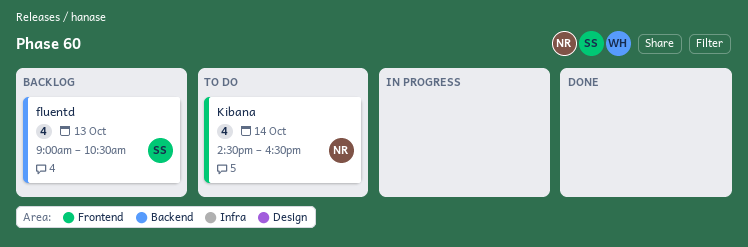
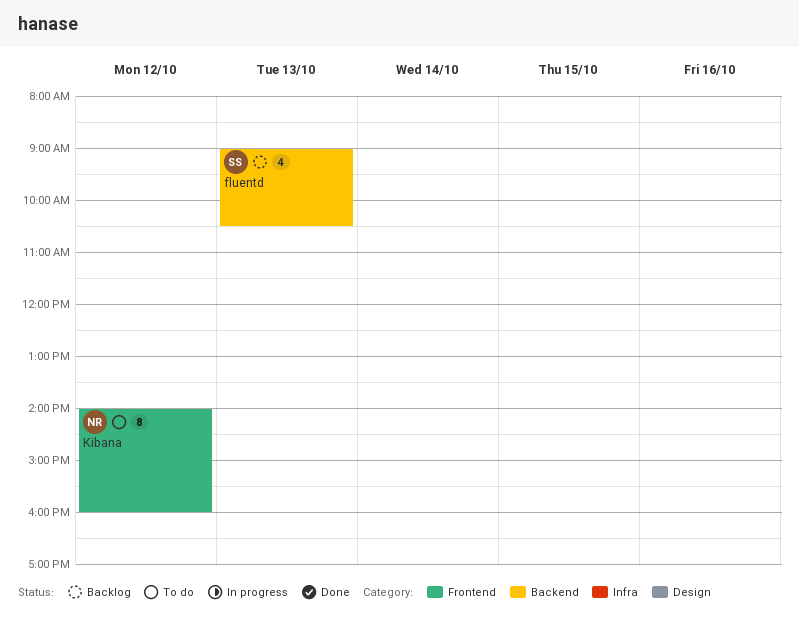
Kibana, estimate: 4 -> 8
Kibana, day: Oct 14 -> Oct 12
Kibana, begins: 14:30 -> 14:00
Kibana, ends: 16:30 -> 16:00

